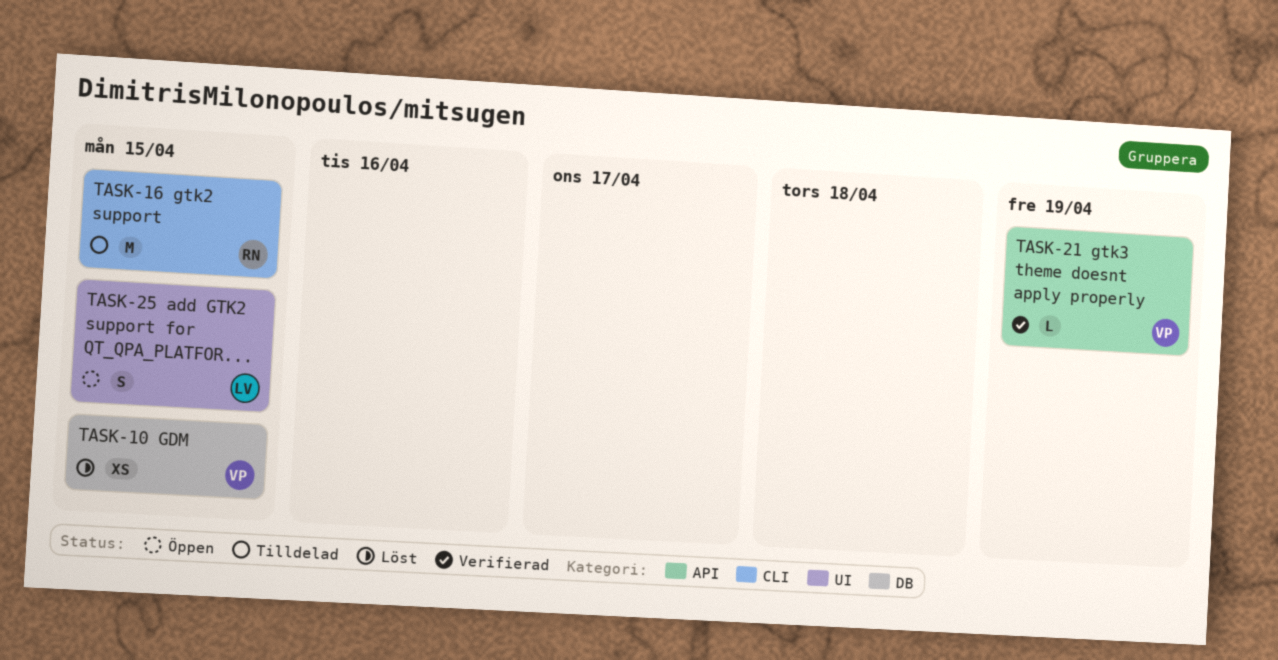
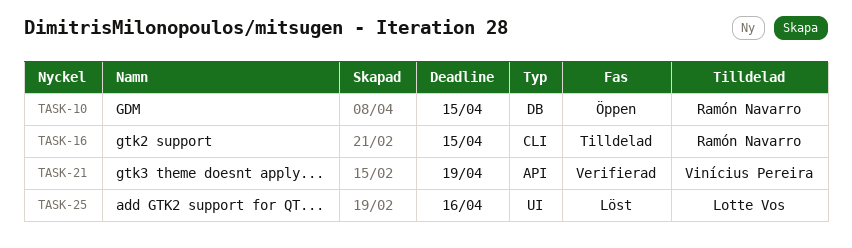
TASK-10, status: Löst -> Öppen
TASK-10, owner: Vinícius Pereira -> Ramón Navarro
TASK-25, status: Öppen -> Löst
TASK-25, due: Apr 15 -> Apr 16

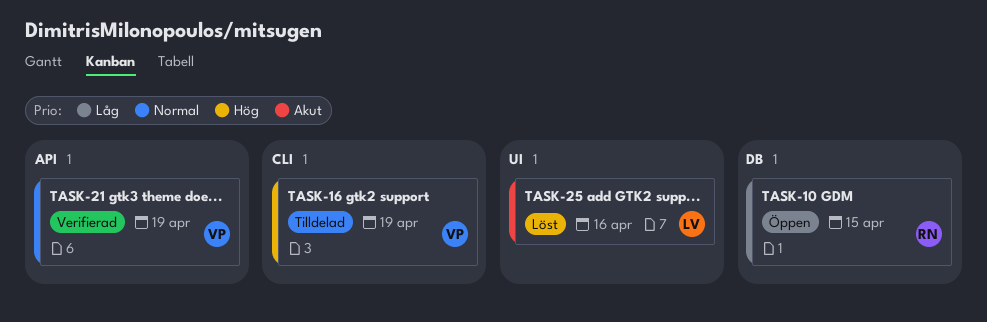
TASK-16, owner: Ramón Navarro -> Vinícius Pereira
TASK-16, due: Apr 15 -> Apr 19

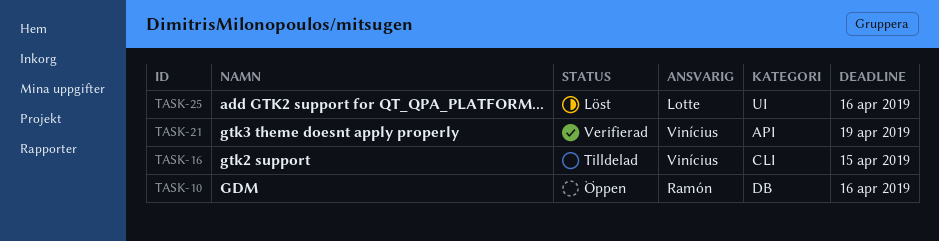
TASK-10, due: Apr 15 -> Apr 16
TASK-16, due: Apr 19 -> Apr 15

